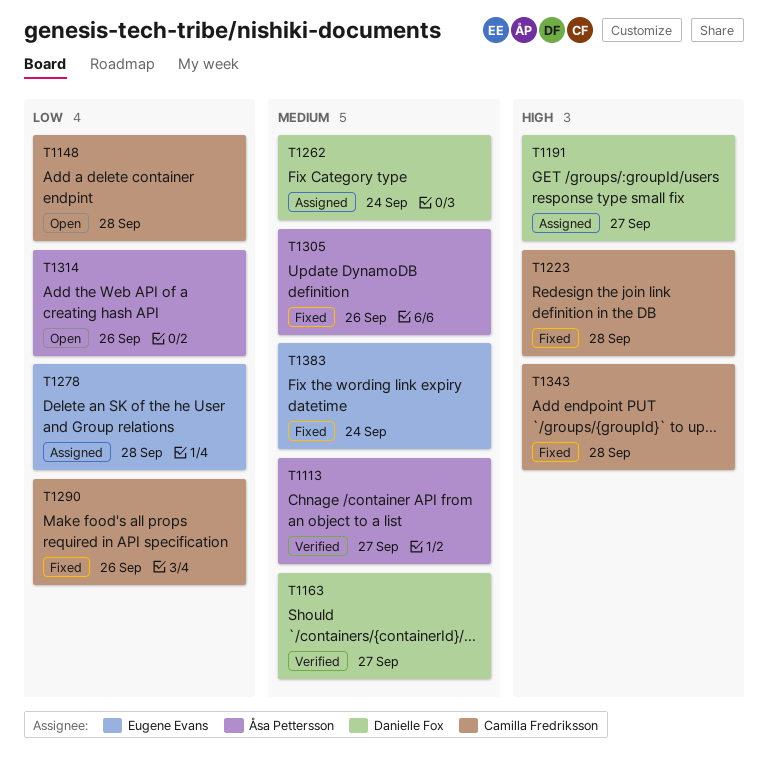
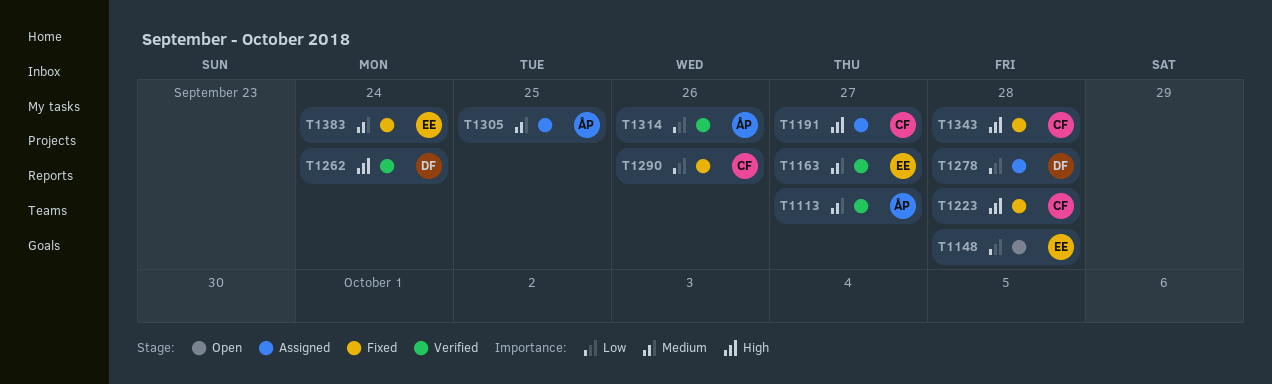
T1148, owner: Camilla Fredriksson -> Eugene Evans
T1163, owner: Danielle Fox -> Eugene Evans
T1191, owner: Danielle Fox -> Camilla Fredriksson
T1262, status: Assigned -> Verified
T1262, priority: Medium -> High
T1278, owner: Eugene Evans -> Danielle Fox
T1305, status: Fixed -> Assigned
T1305, due: Sep 26 -> Sep 25
T1314, status: Open -> Verified

